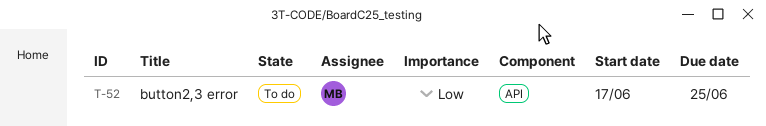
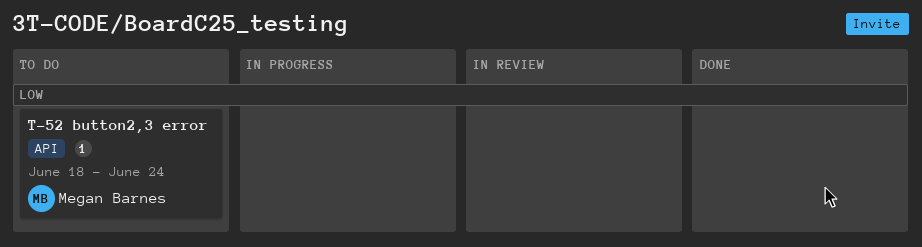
T-52, start: Jun 17 -> Jun 18
T-52, due: Jun 25 -> Jun 24

